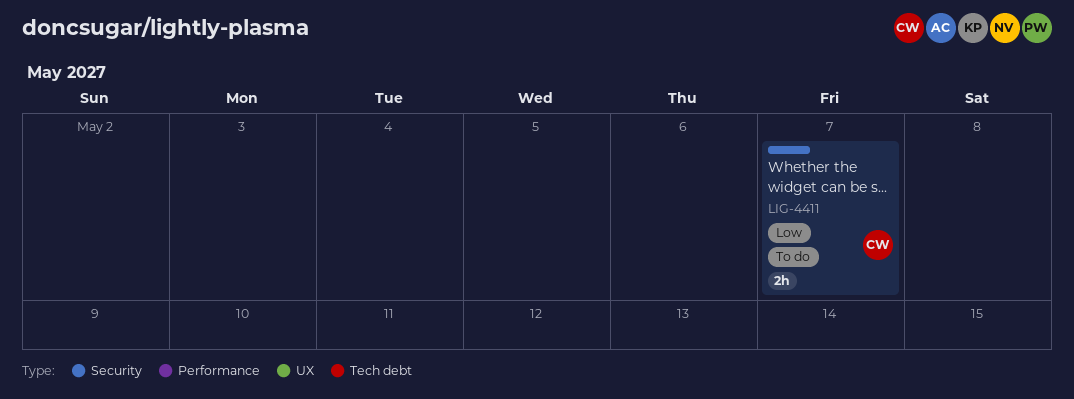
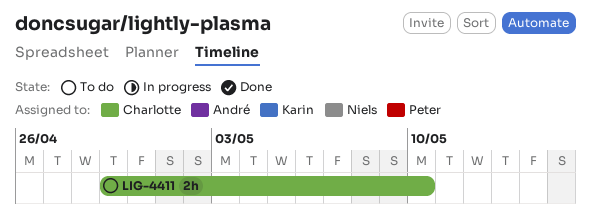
LIG-4411, due: May 7 -> May 10

